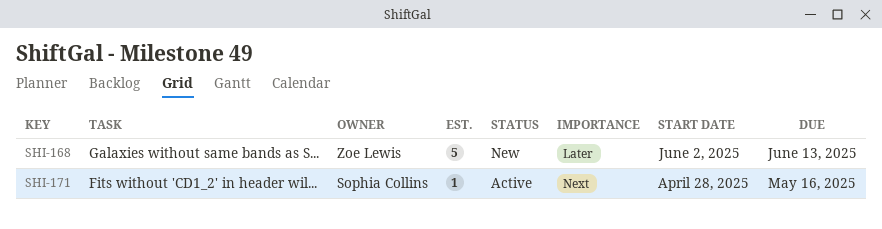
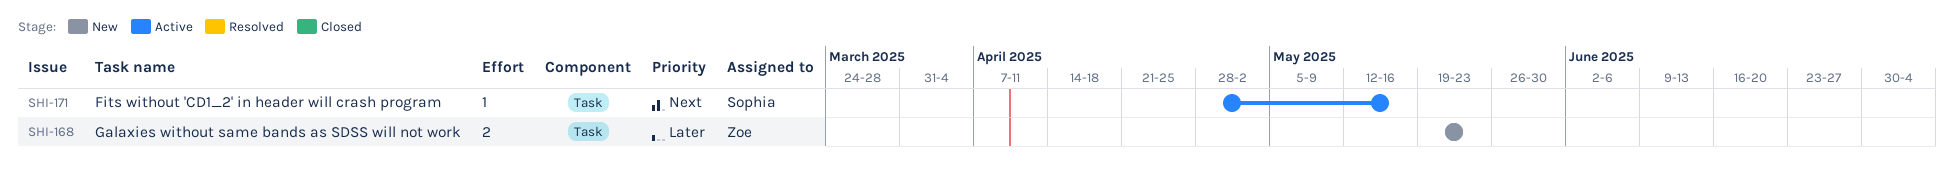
SHI-168, estimate: 5 -> 2
SHI-168, start: Jun 2 -> May 19
SHI-168, due: Jun 13 -> May 23

